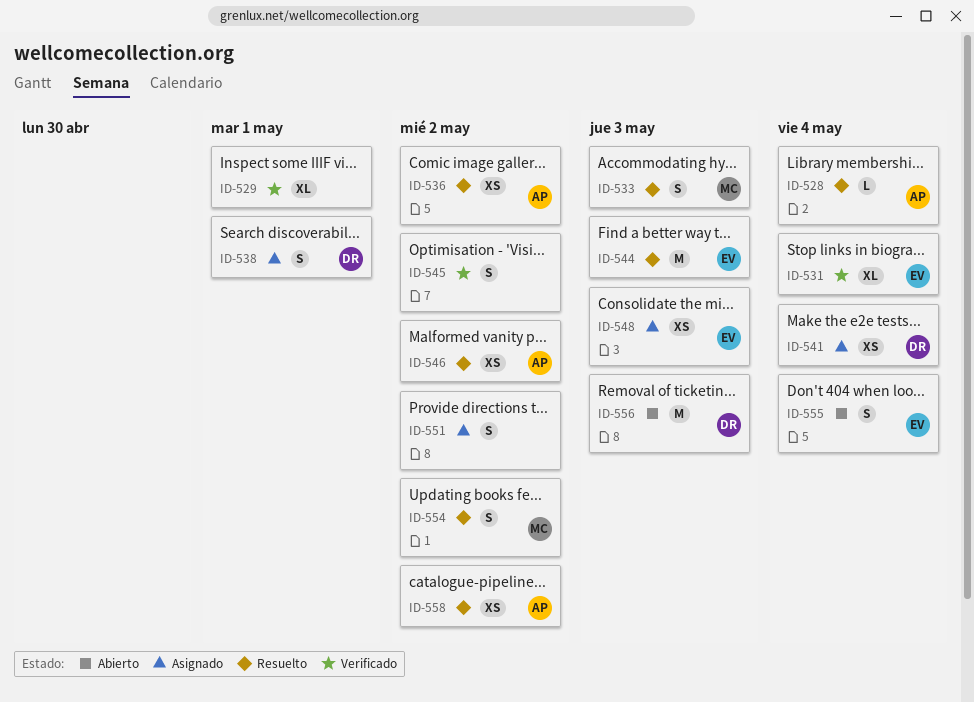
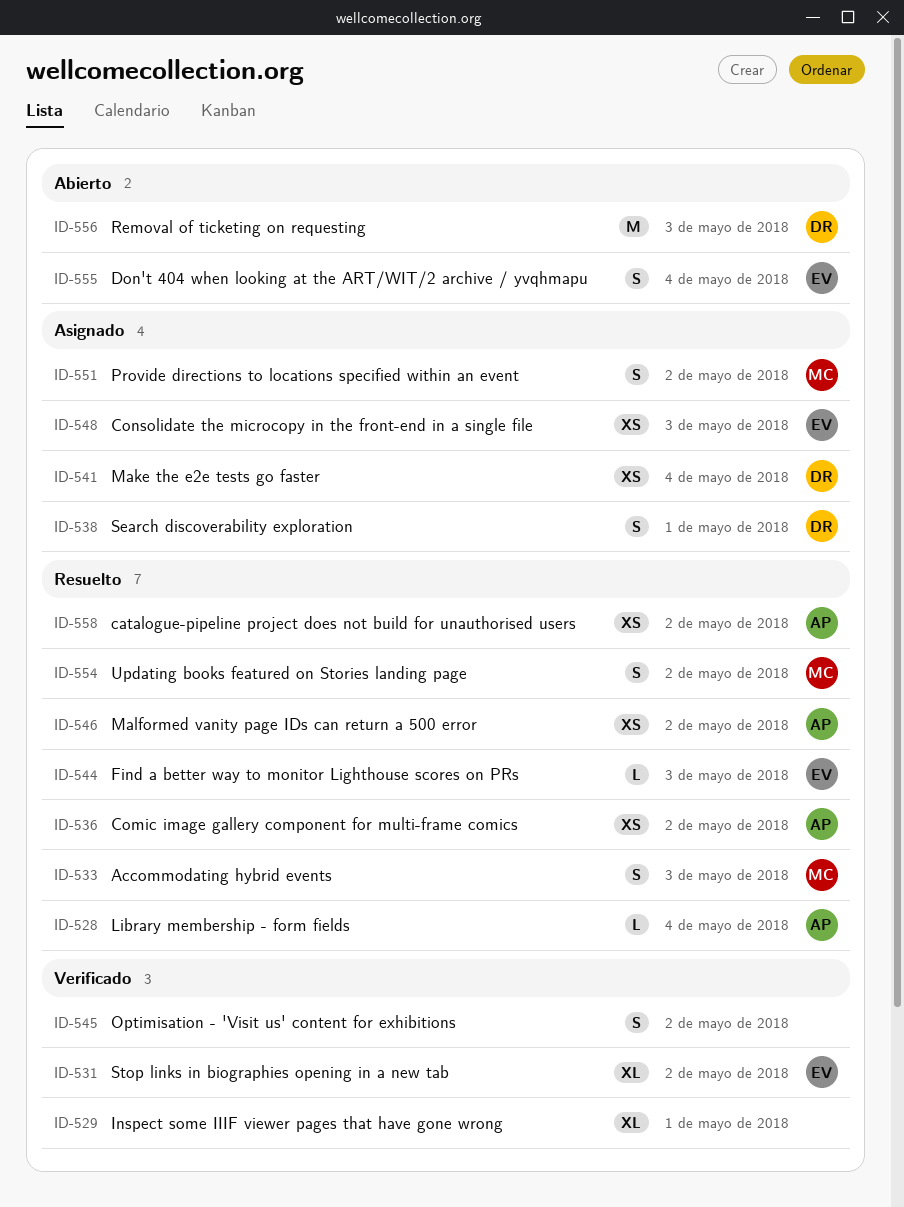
ID-531, due: May 4 -> May 2
ID-544, estimate: M -> L
ID-551, owner: none -> MC

